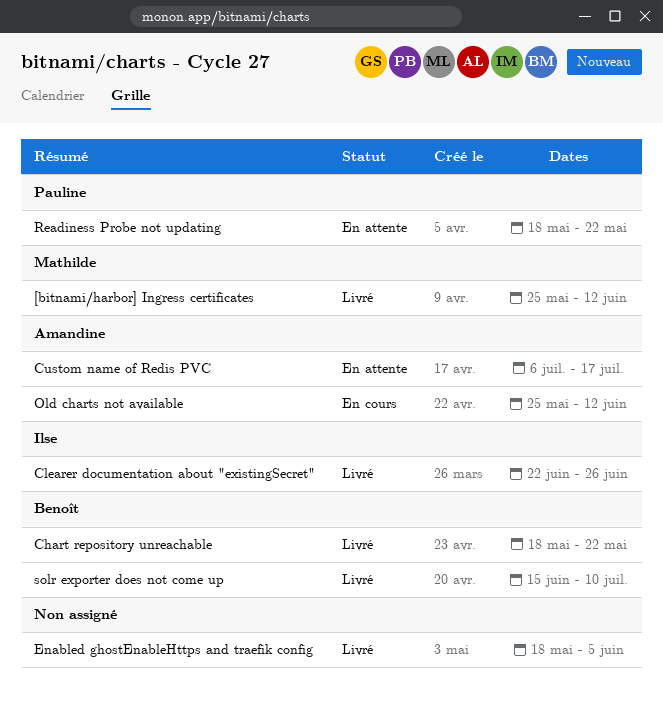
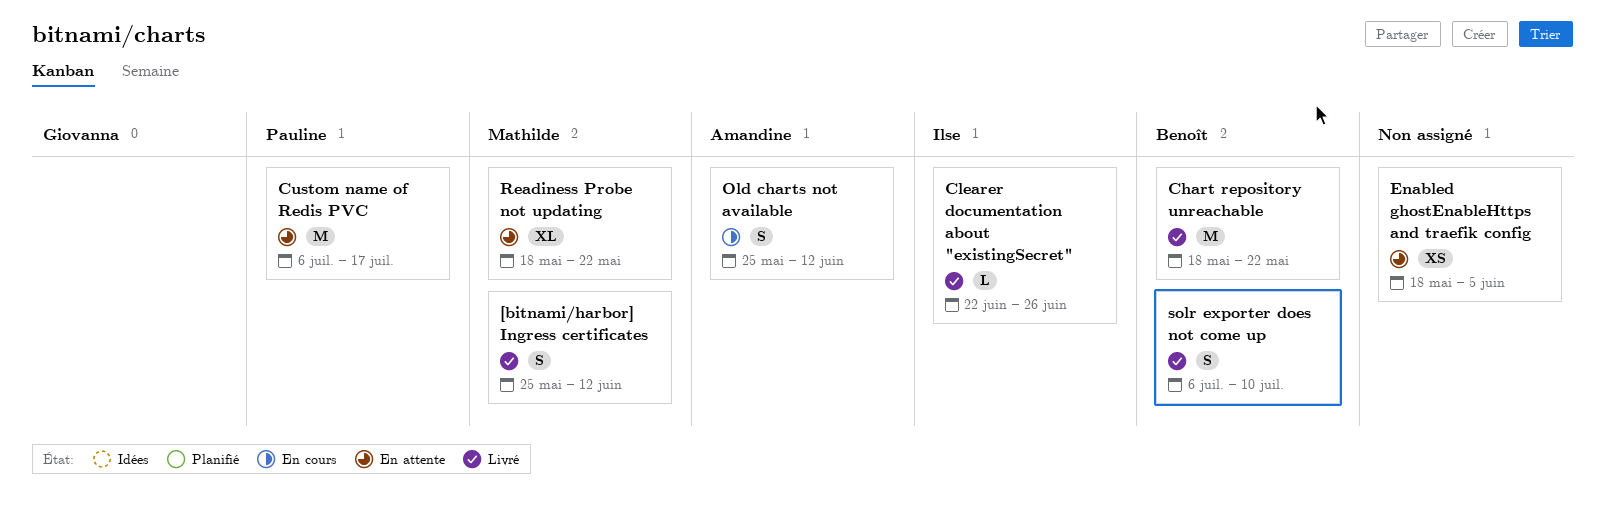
Custom name of Redis PVC, owner: Amandine -> Pauline
Enabled ghostEnableHttps and traefik config, status: Livré -> En attente
Readiness Probe not updating, owner: Pauline -> Mathilde
solr exporter does not come up, start: Jun 15 -> Jul 6

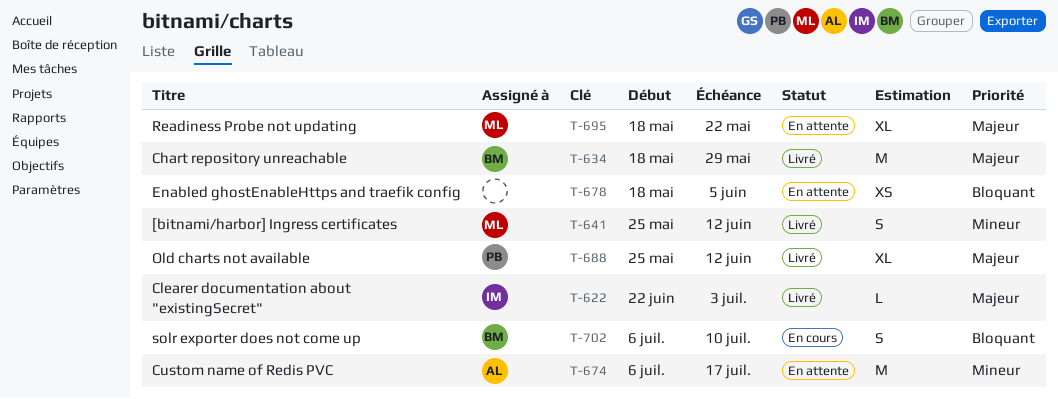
Chart repository unreachable, due: May 22 -> May 29
Clearer documentation about "existingSecret", due: Jun 26 -> Jul 3
Custom name of Redis PVC, owner: Pauline -> Amandine
Old charts not available, status: En cours -> Livré
Old charts not available, owner: Amandine -> Pauline
Old charts not available, estimate: S -> XL
solr exporter does not come up, status: Livré -> En cours

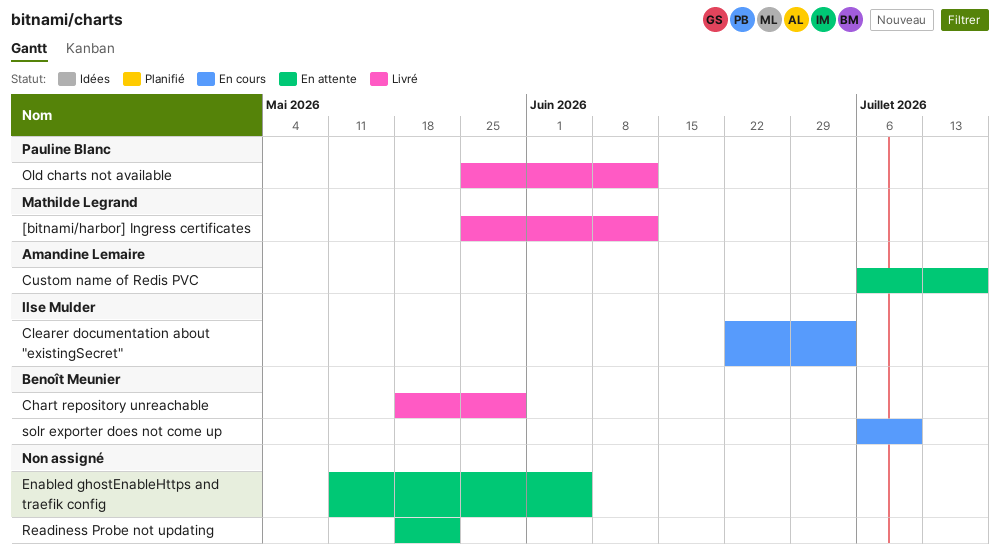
Clearer documentation about "existingSecret", status: Livré -> En cours
Enabled ghostEnableHttps and traefik config, start: May 18 -> May 11
Readiness Probe not updating, owner: Mathilde Legrand -> none

